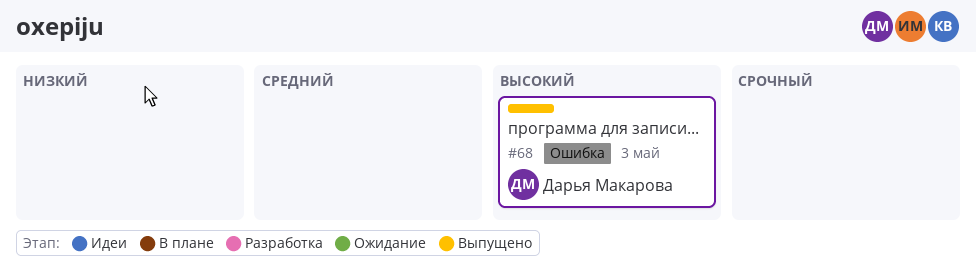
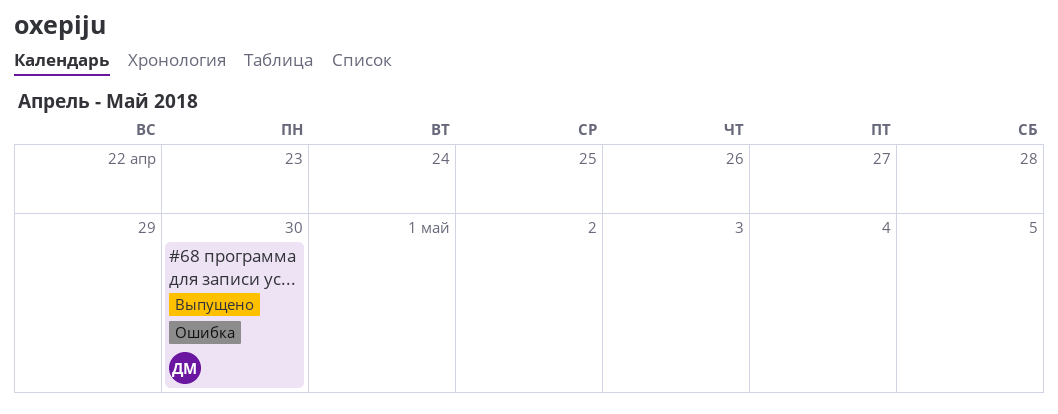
#68, due: May 3 -> Apr 30

